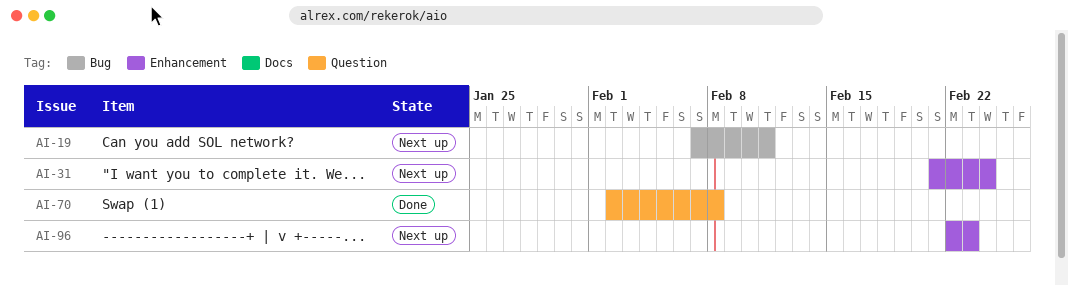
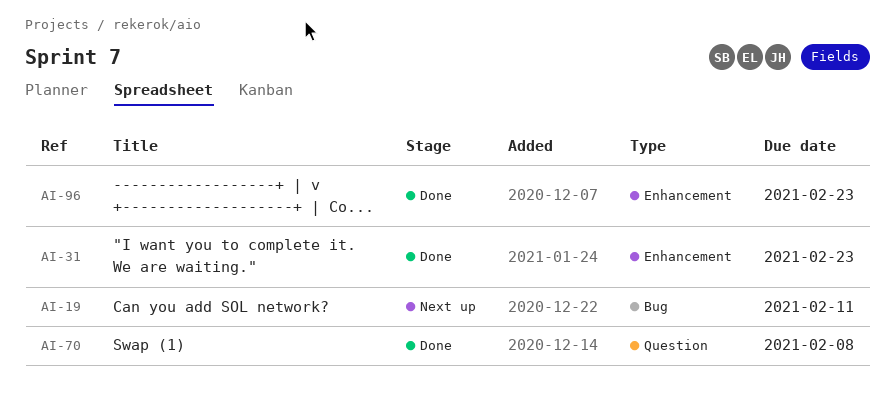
AI-31, status: Next up -> Done
AI-31, due: Feb 24 -> Feb 23
AI-96, status: Next up -> Done

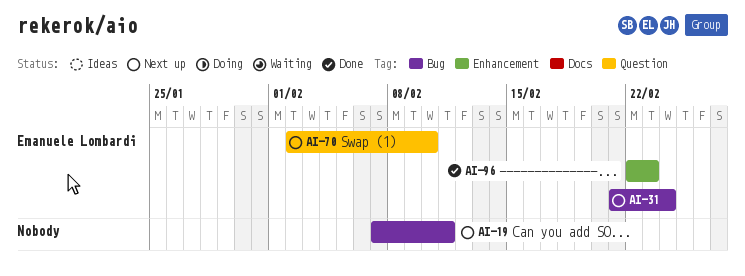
AI-31, status: Done -> Next up
AI-31, label: Enhancement -> Bug
AI-31, due: Feb 23 -> Feb 24
AI-70, status: Done -> Next up
AI-70, due: Feb 8 -> Feb 10

